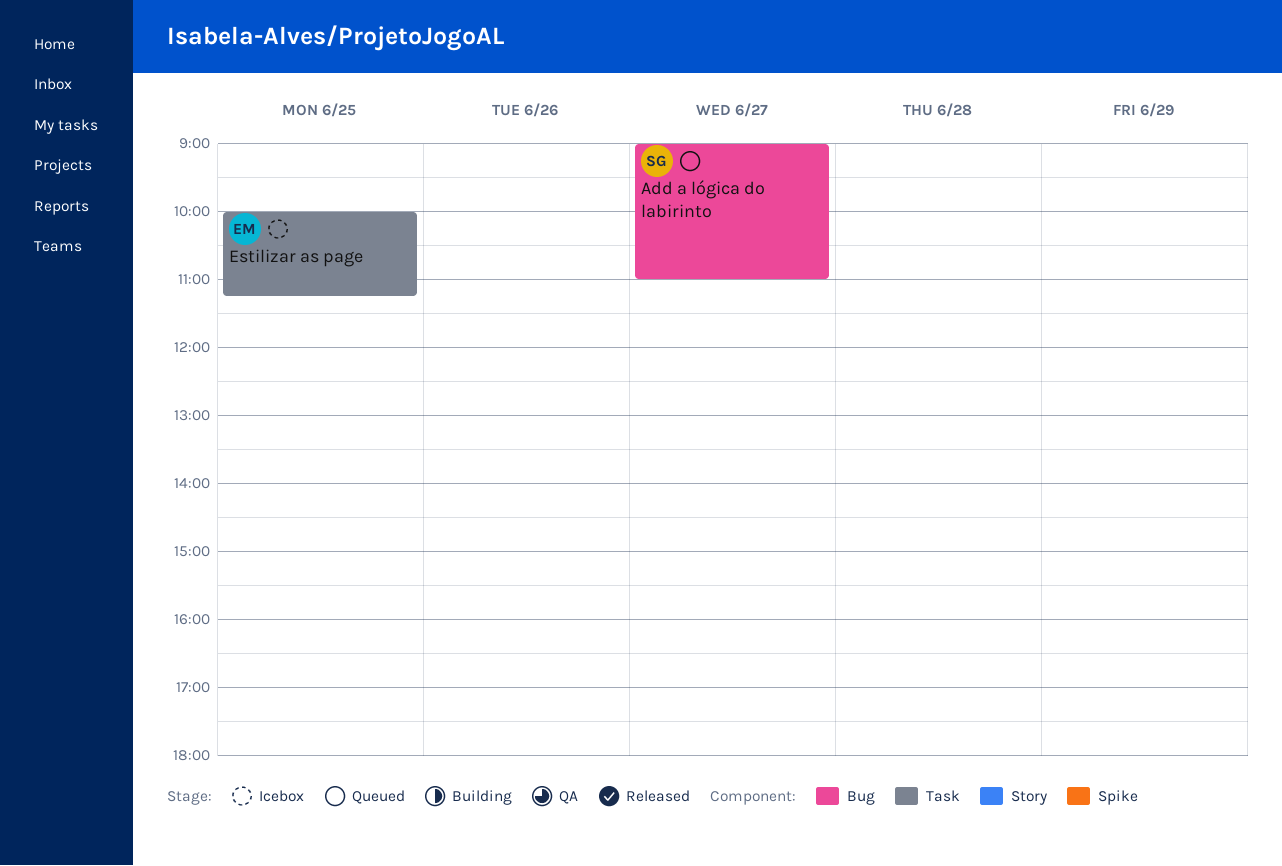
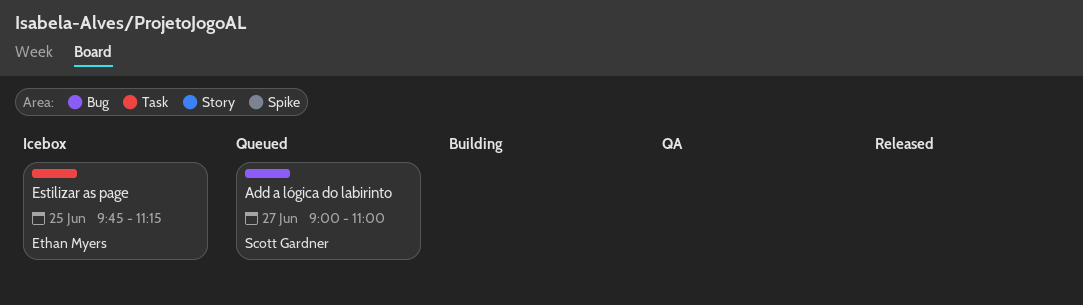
Estilizar as page, begins: 10:00 -> 09:45

